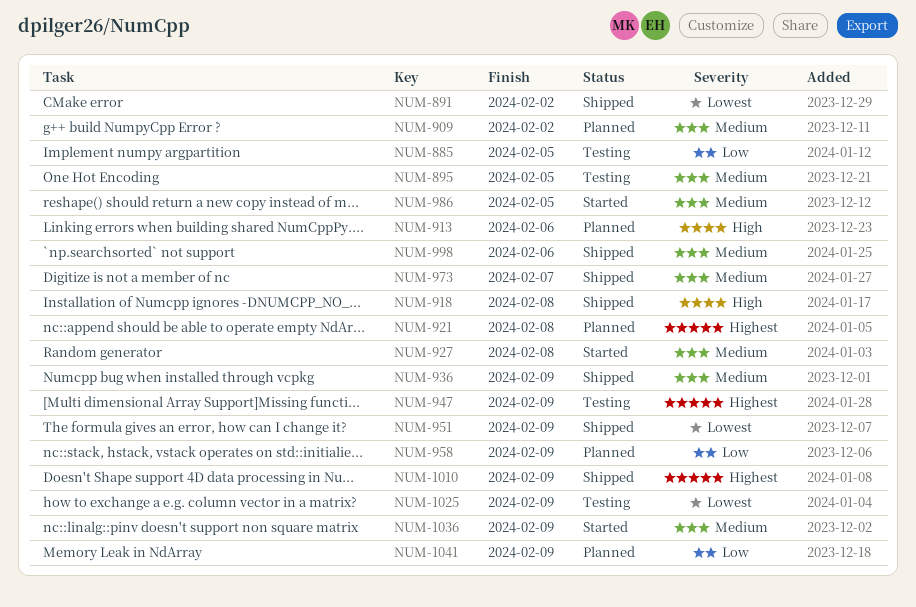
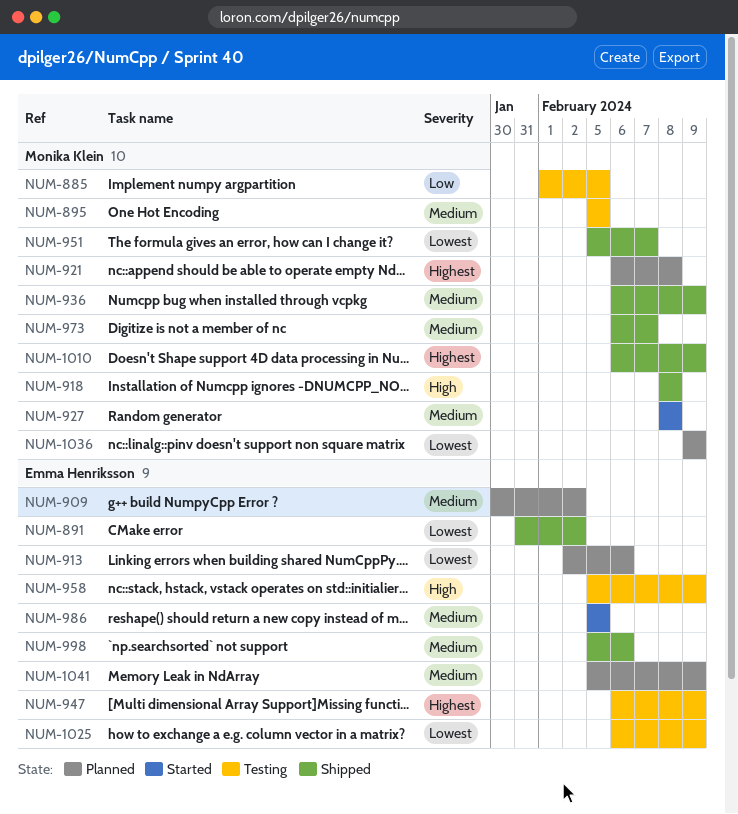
NUM-913, priority: High -> Lowest
NUM-951, due: Feb 9 -> Feb 7
NUM-958, status: Planned -> Testing
NUM-958, priority: Low -> High
NUM-1036, status: Started -> Planned
NUM-1036, priority: Medium -> Lowest
NUM-1041, priority: Low -> Medium

